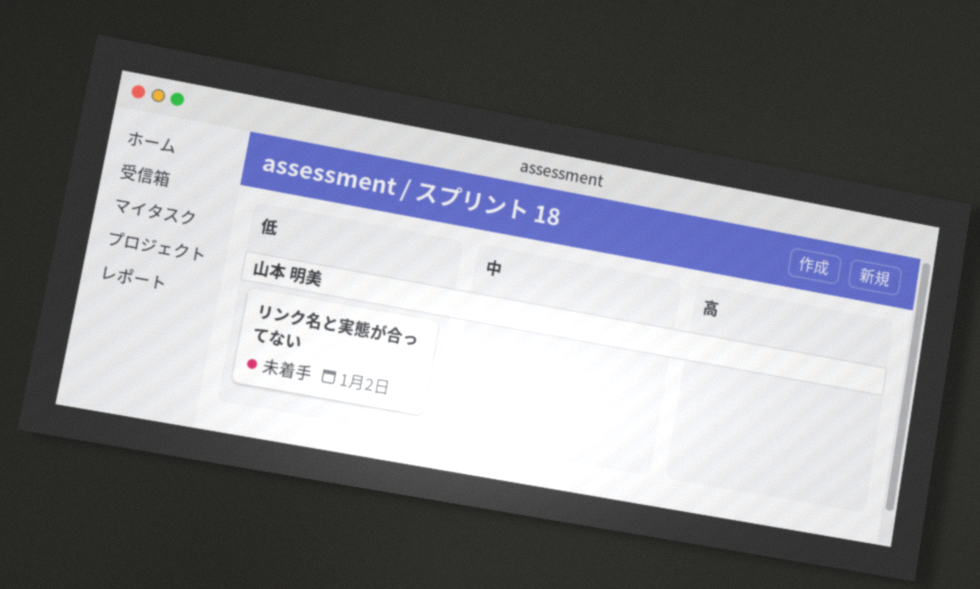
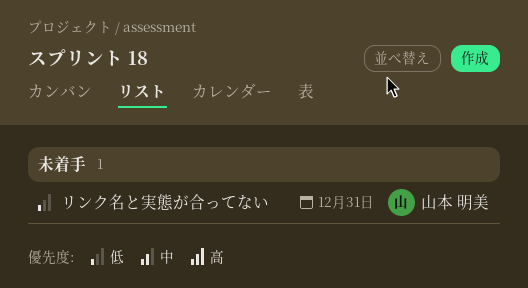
リンク名と実態が合ってない, due: Jan 2 -> Dec 31

